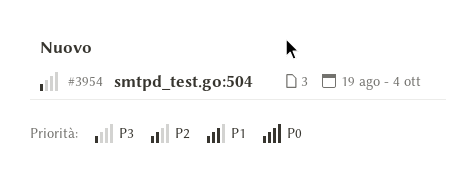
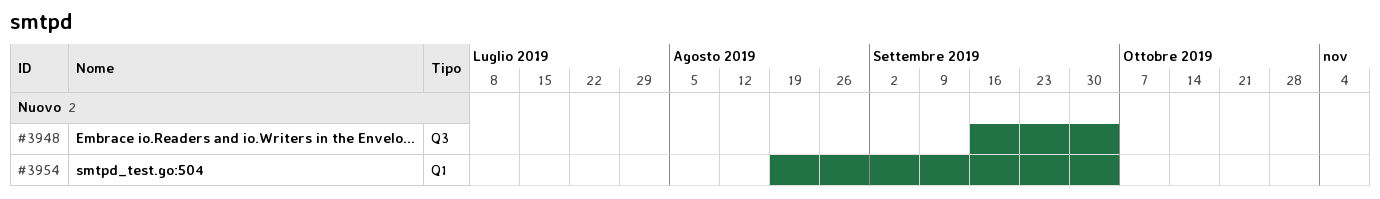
#3948: none -> present

